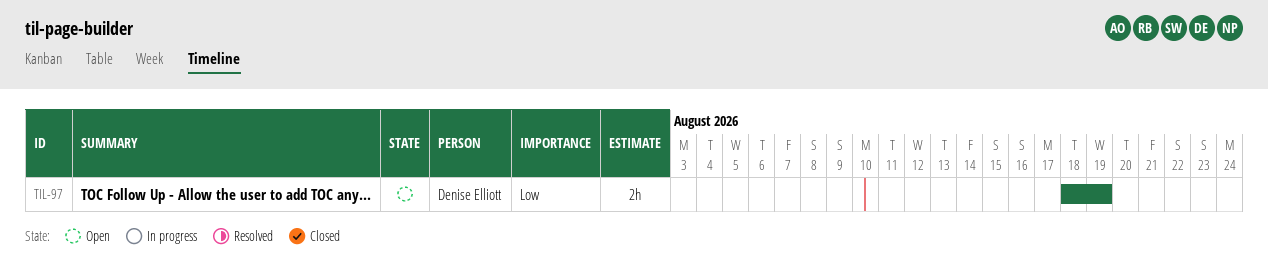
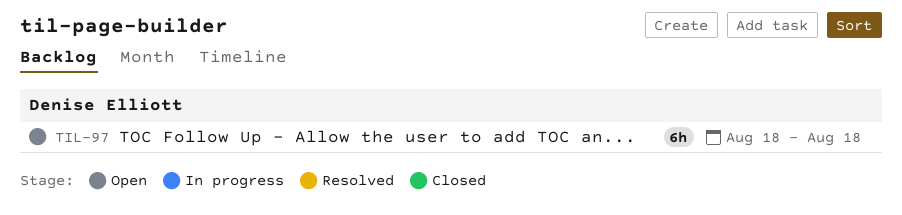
TIL-97, estimate: 2h -> 6h
TIL-97, due: Aug 19 -> Aug 18

